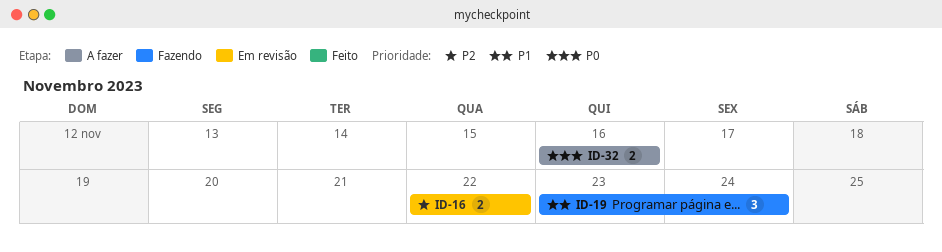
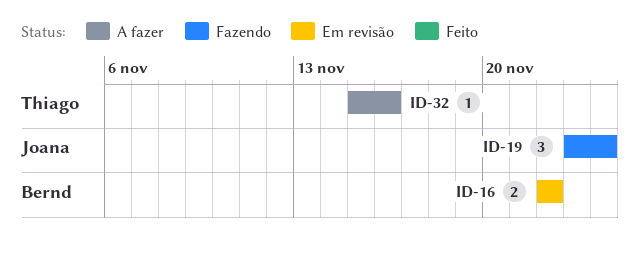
ID-32, estimate: 2 -> 1
ID-32, start: Nov 16 -> Nov 15

